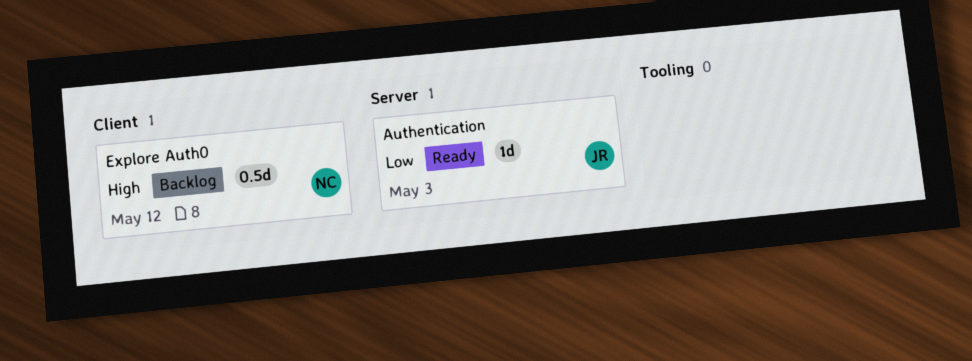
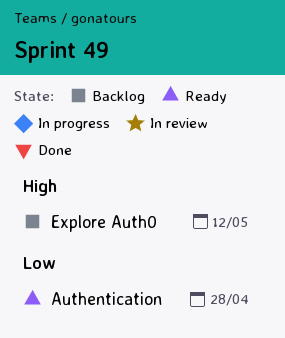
Authentication, due: May 3 -> Apr 28

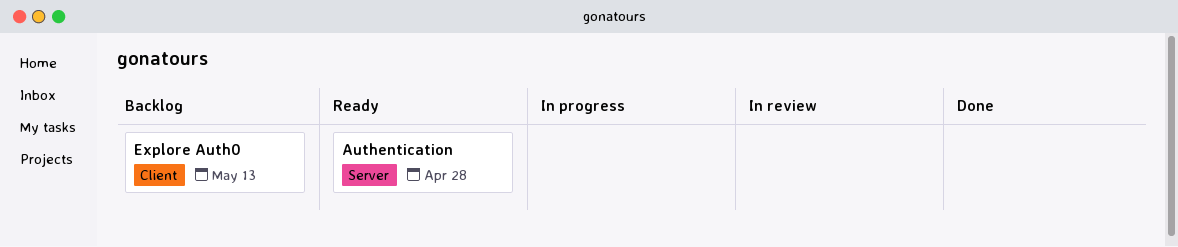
Explore Auth0, due: May 12 -> May 13

